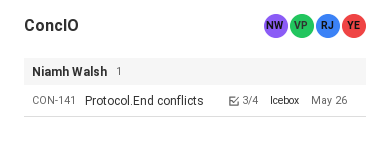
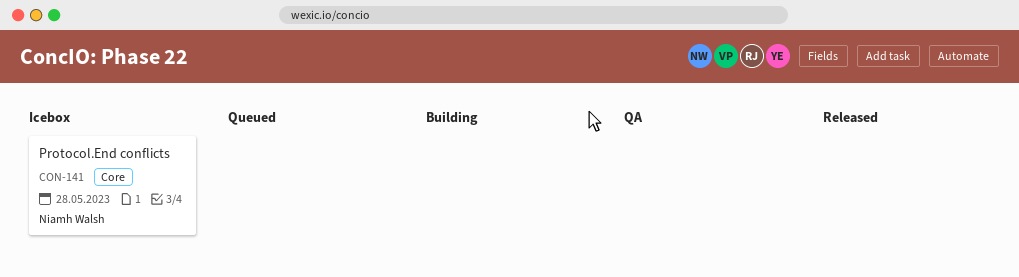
CON-141, due: May 26 -> May 28

